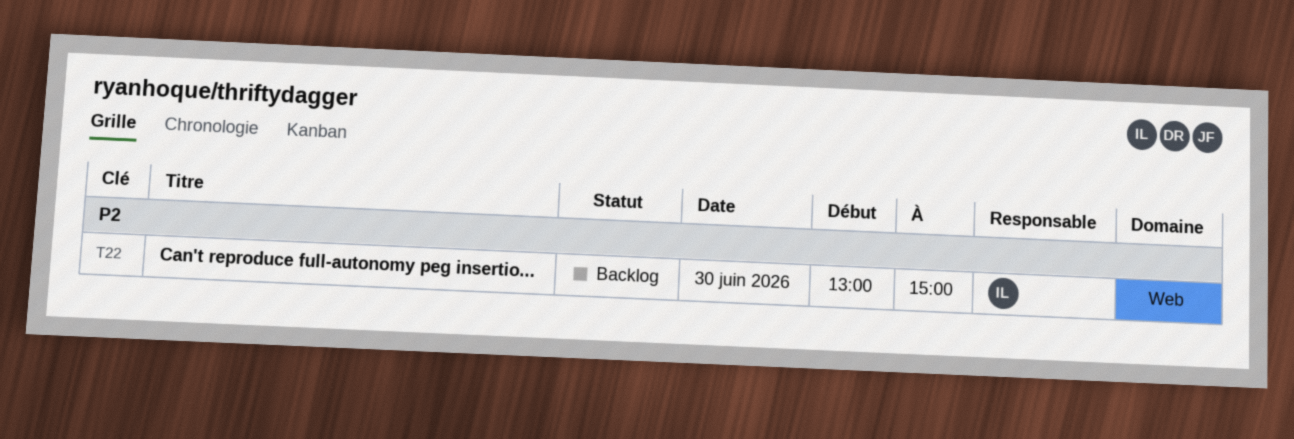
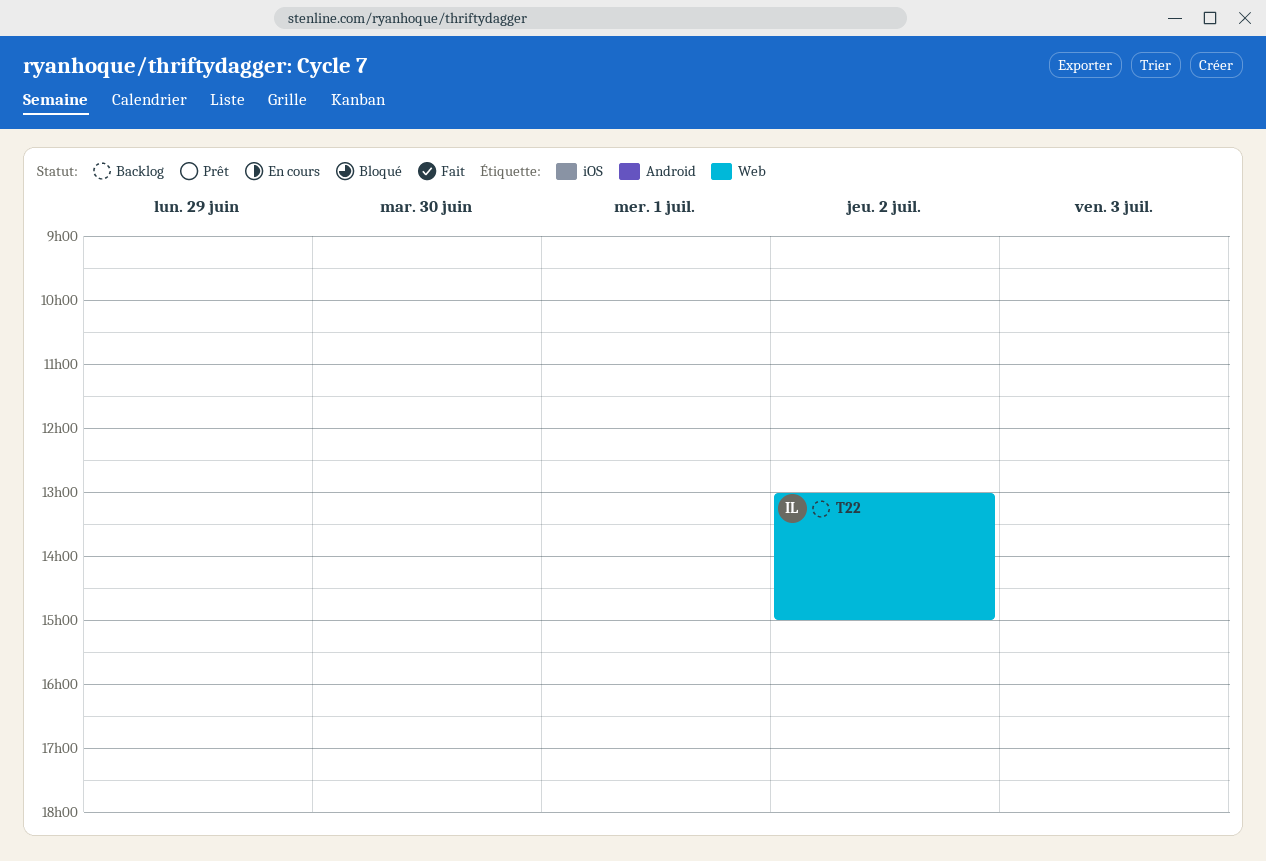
T22, day: Jun 30 -> Jul 2

